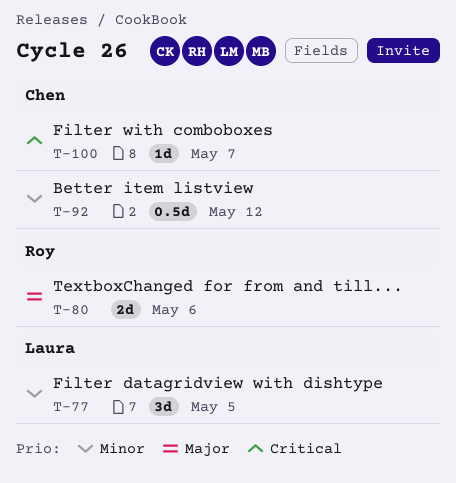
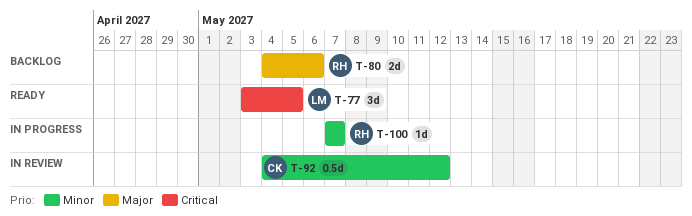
T-77, priority: Minor -> Critical
T-100, owner: Chen -> Roy
T-100, priority: Critical -> Minor

